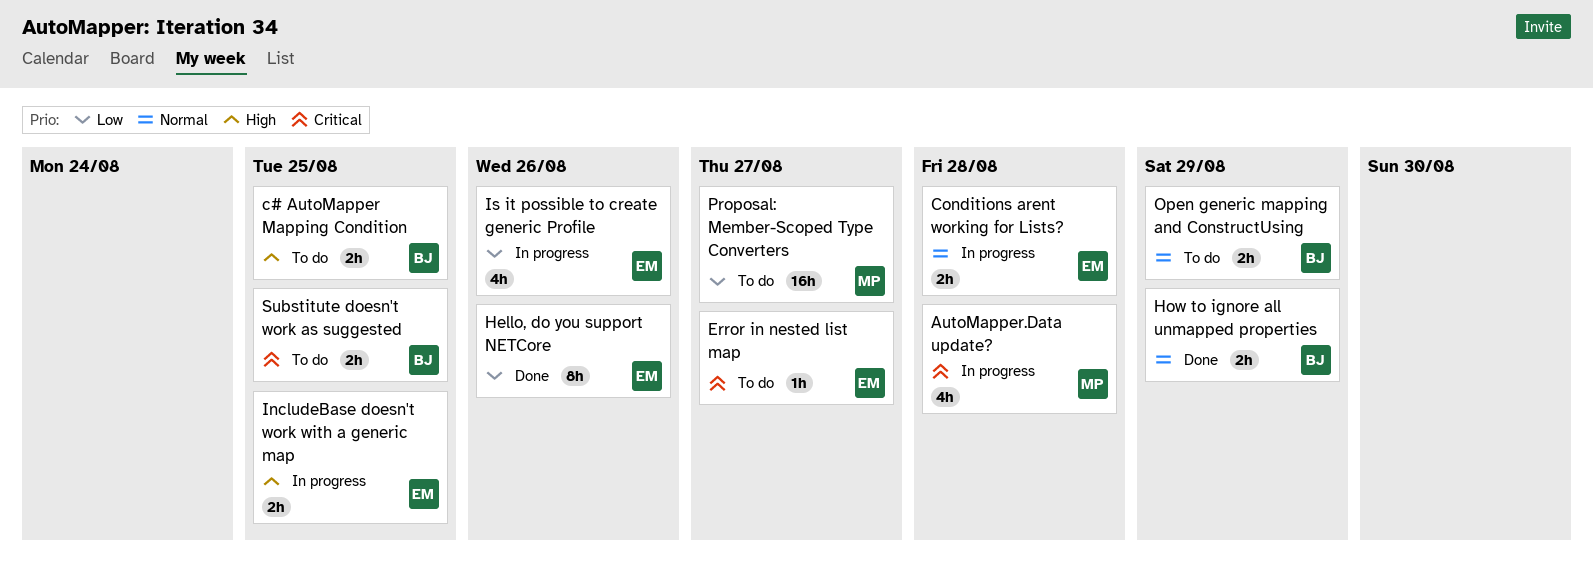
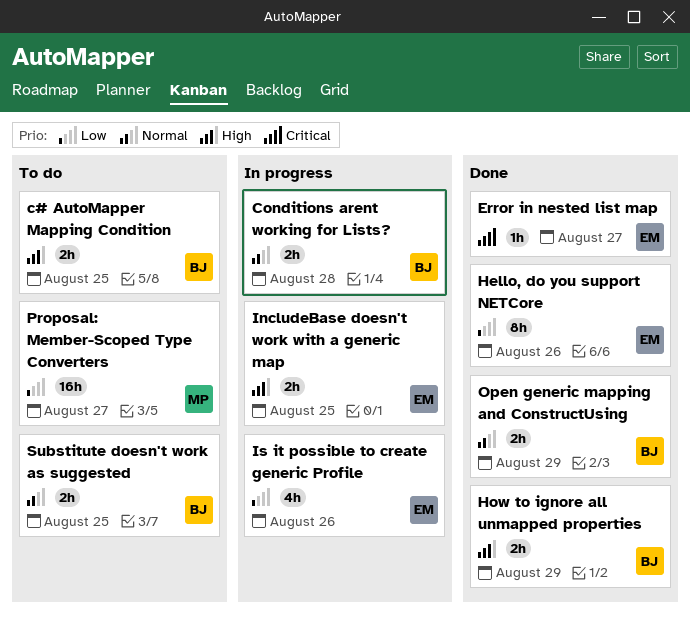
AutoMapper.Data update?: present -> none
Conditions arent working for Lists?, owner: EM -> BJ
Error in nested list map, status: To do -> Done
How to ignore all unmapped properties, priority: Normal -> High
Open generic mapping and ConstructUsing, status: To do -> Done
Substitute doesn't work as suggested, priority: Critical -> Normal

